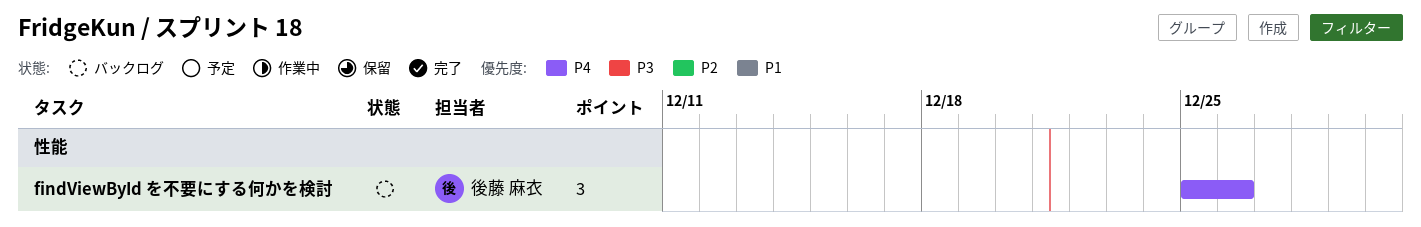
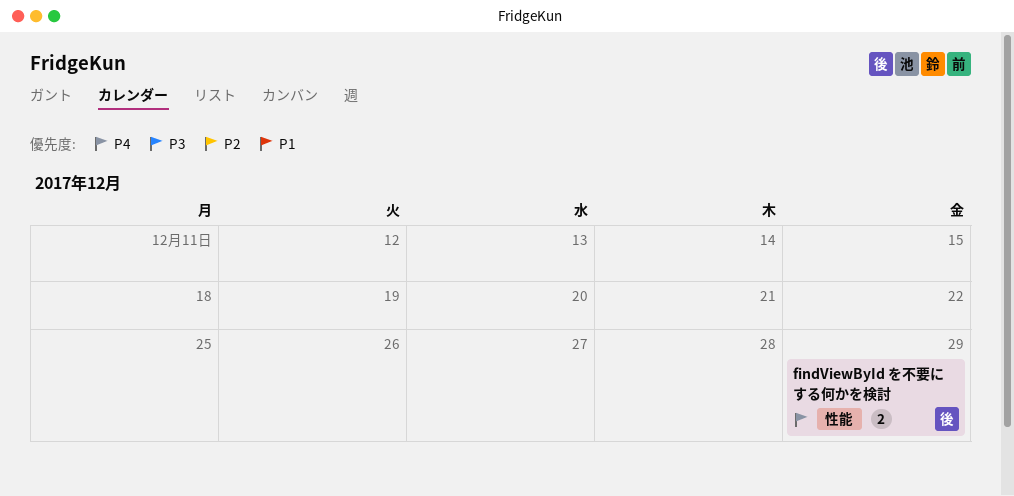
findViewById を不要にする何かを検討, estimate: 3 -> 2
findViewById を不要にする何かを検討, due: Dec 26 -> Dec 29

